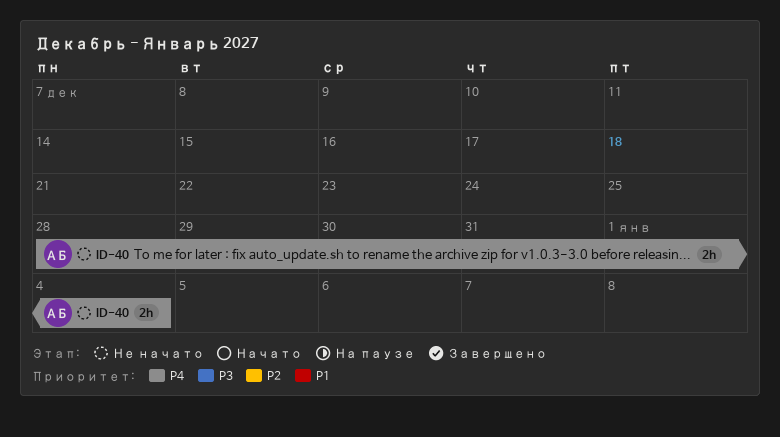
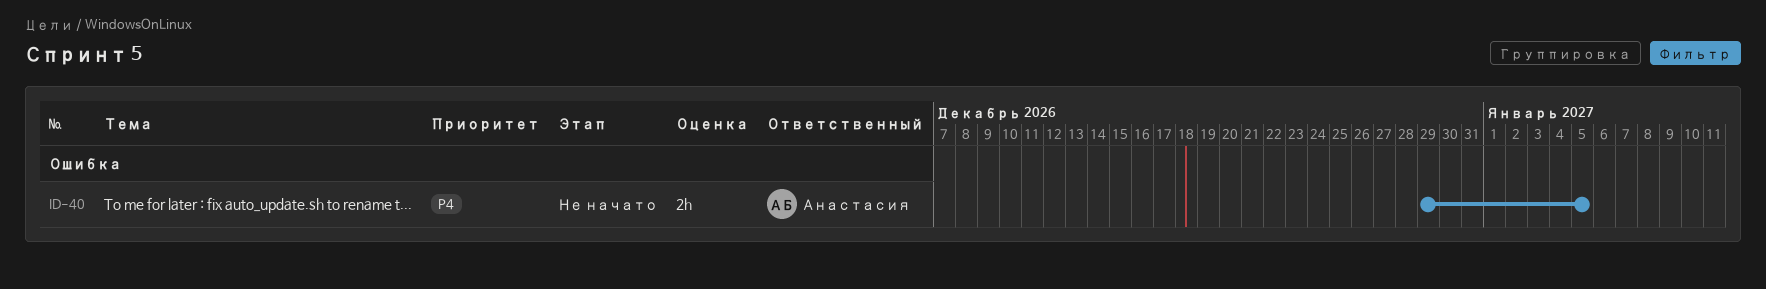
ID-40, start: Dec 28 -> Dec 29
ID-40, due: Jan 4 -> Jan 5

